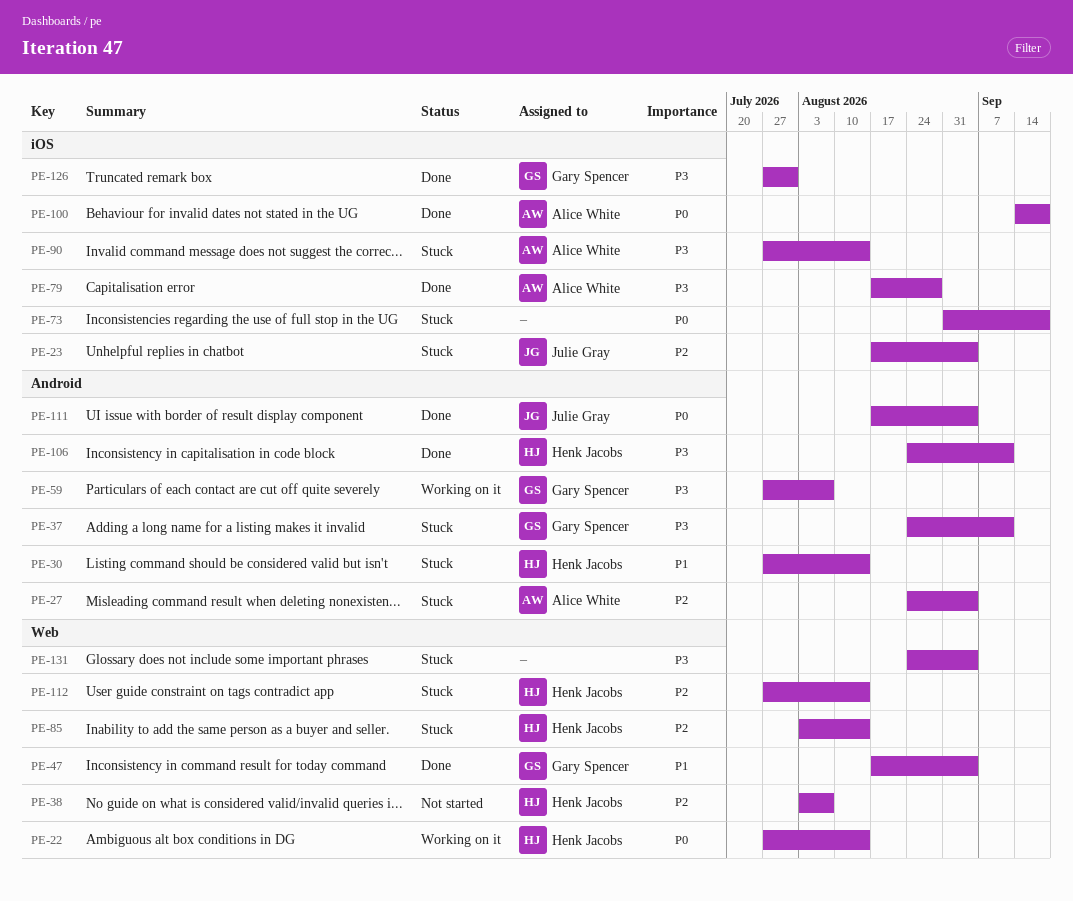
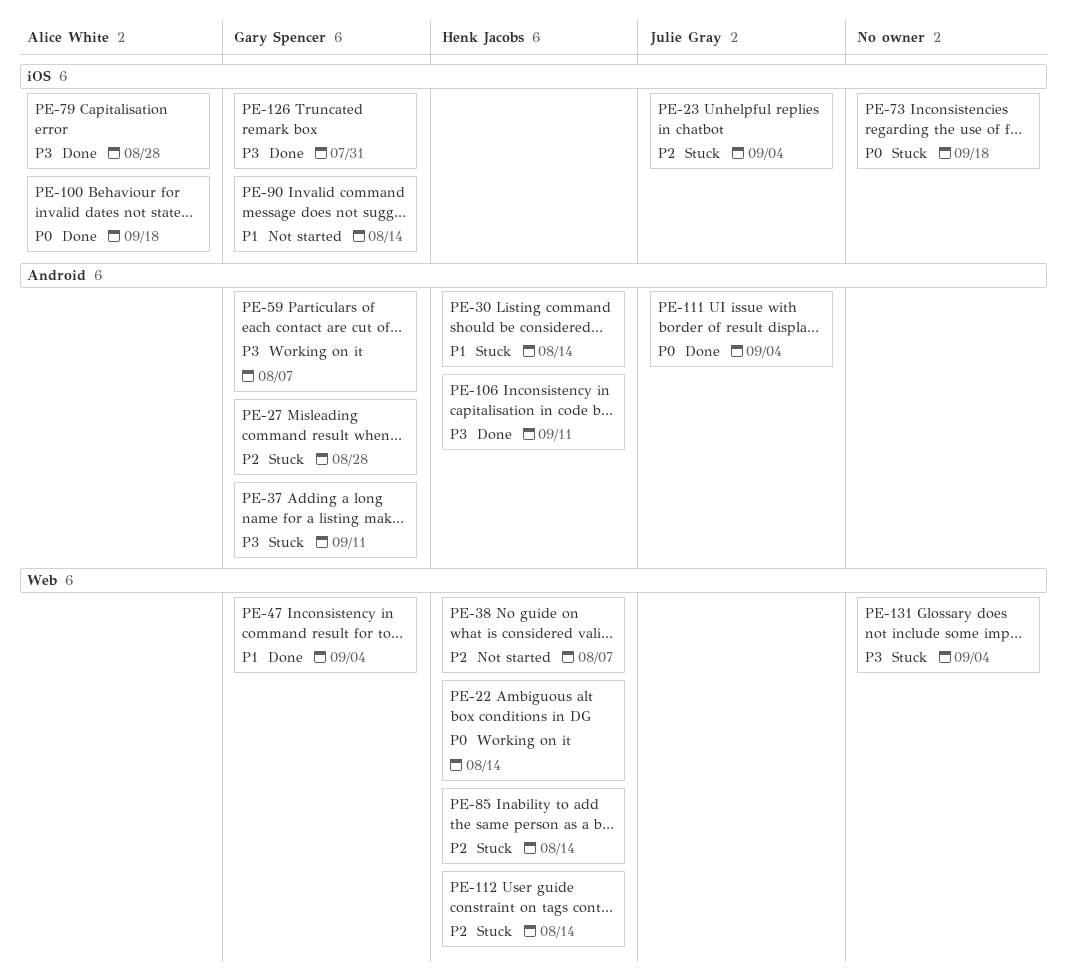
PE-27, owner: Alice White -> Gary Spencer
PE-27, due: Sep 4 -> Aug 28
PE-90, status: Stuck -> Not started
PE-90, owner: Alice White -> Gary Spencer
PE-90, priority: P3 -> P1

